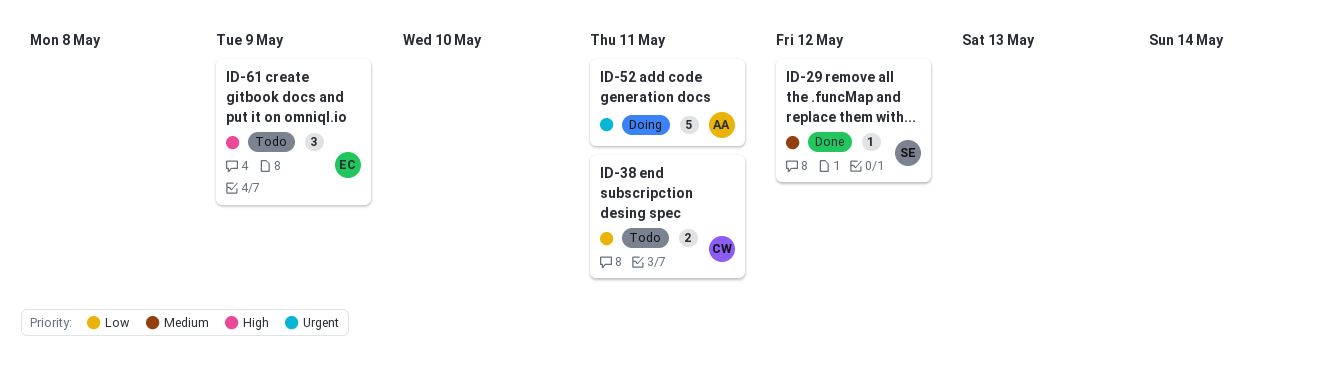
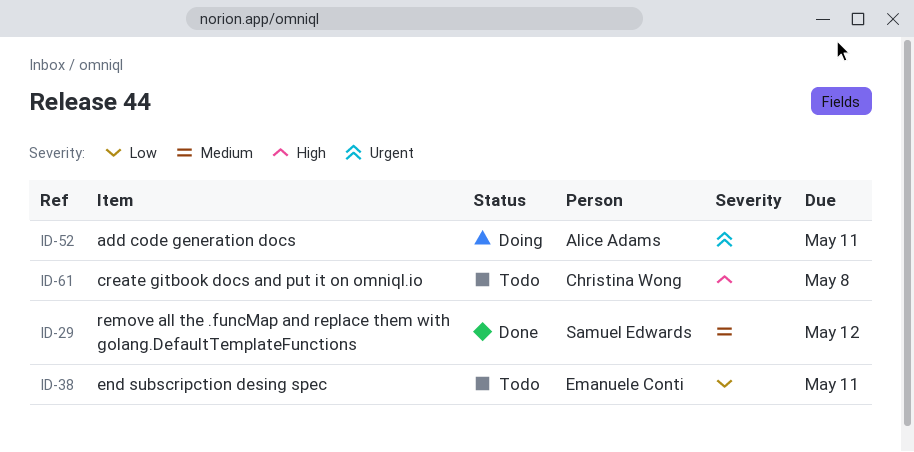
ID-38, owner: Christina Wong -> Emanuele Conti
ID-61, owner: Emanuele Conti -> Christina Wong
ID-61, due: May 9 -> May 8

